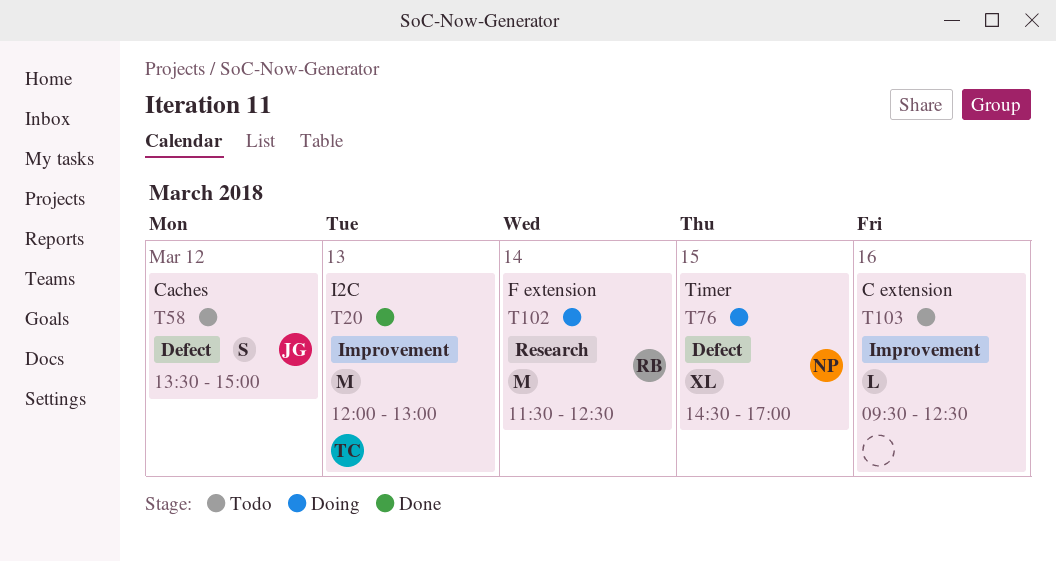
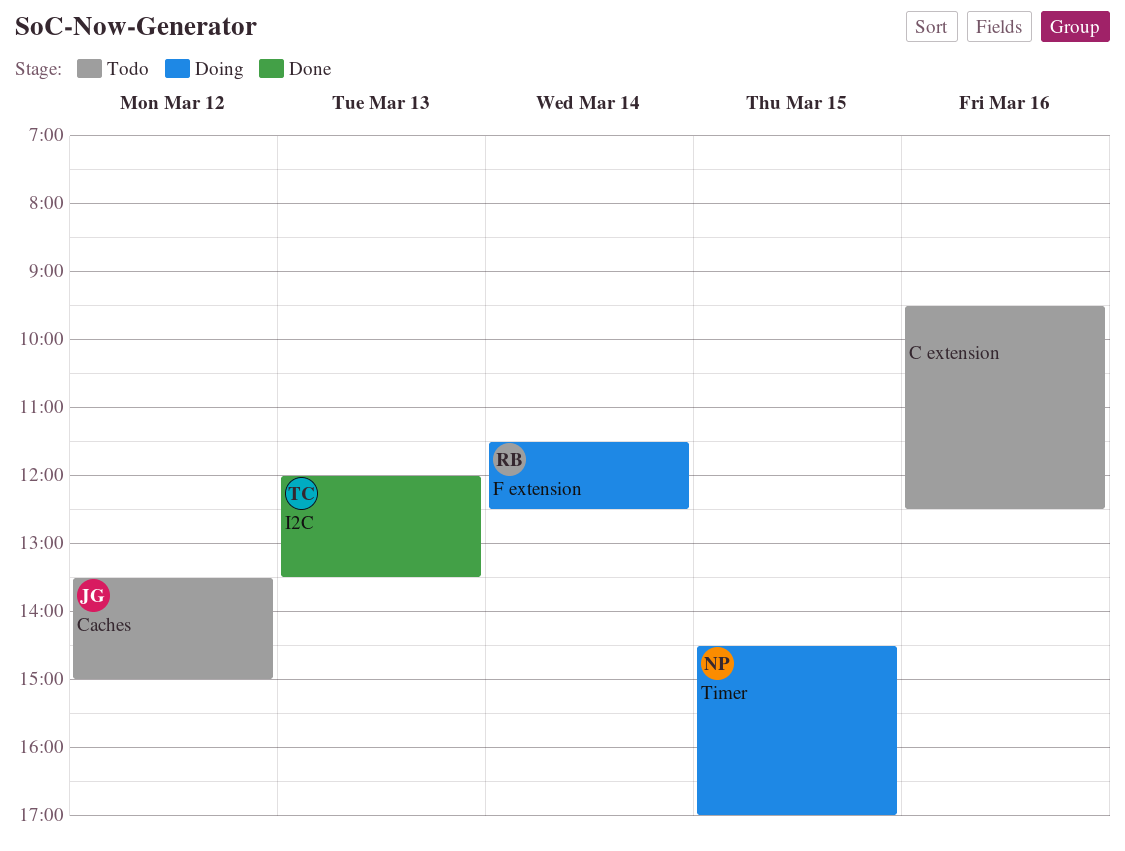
I2C, ends: 13:00 -> 13:30

